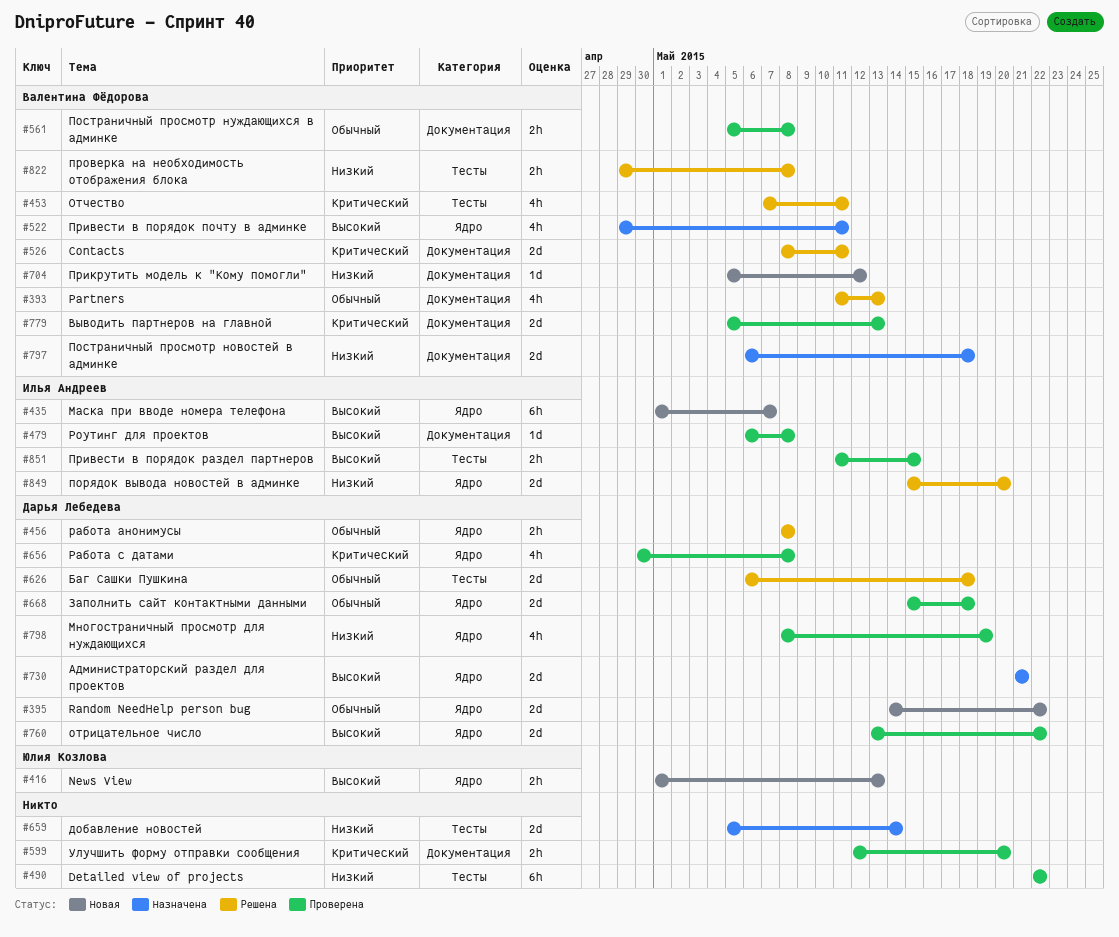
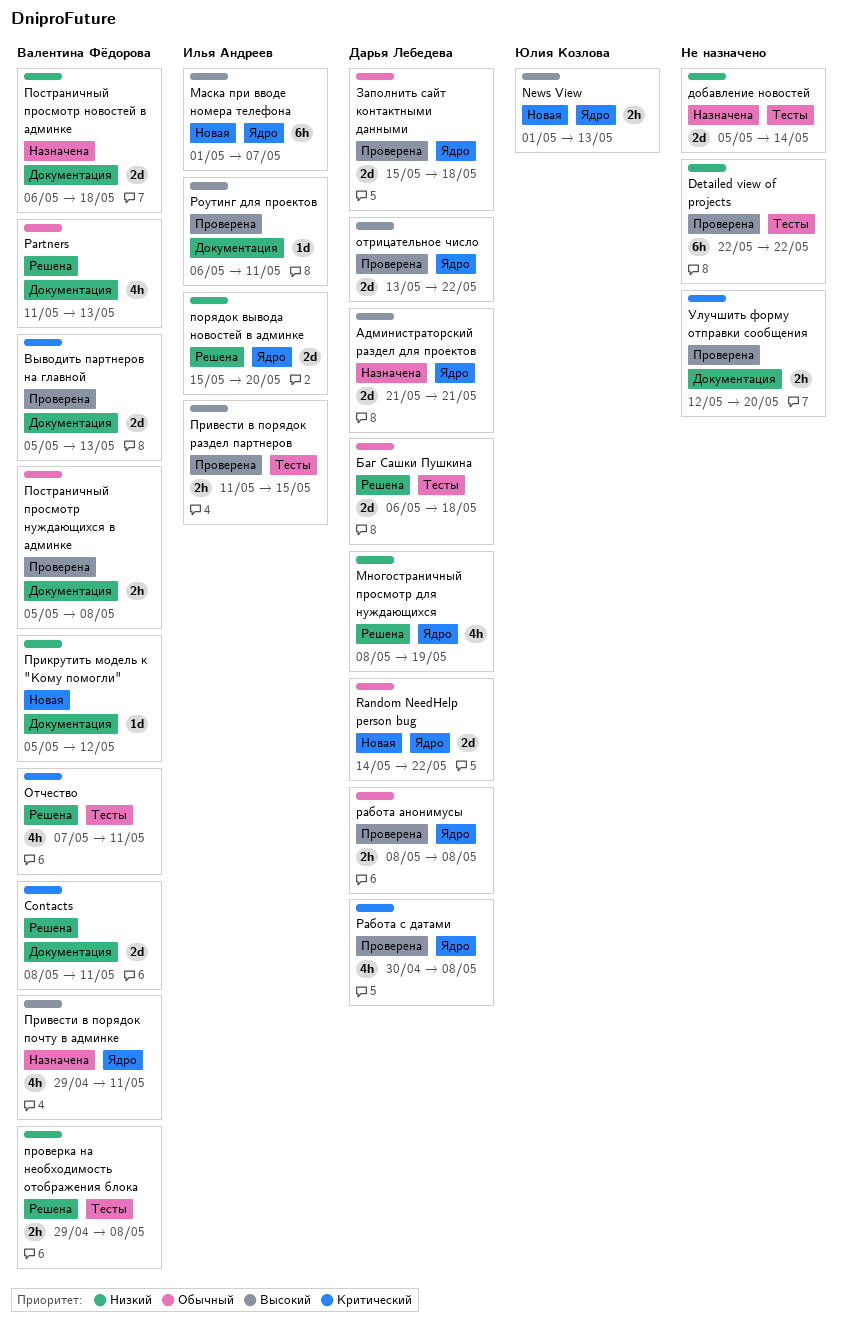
Многостраничный просмотр для нуждающихся, status: Проверена -> Решена
работа анонимусы, status: Решена -> Проверена
Роутинг для проектов, due: May 8 -> May 11

